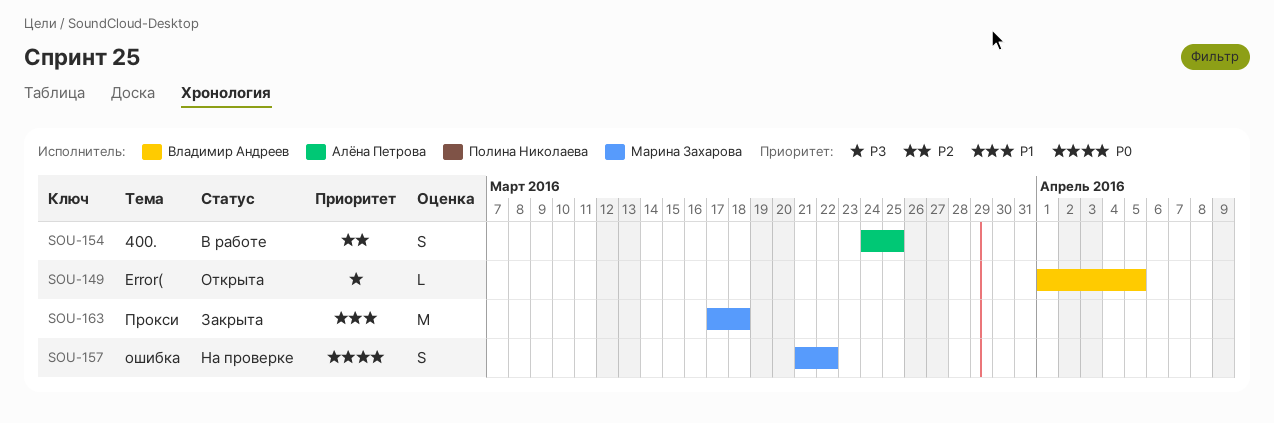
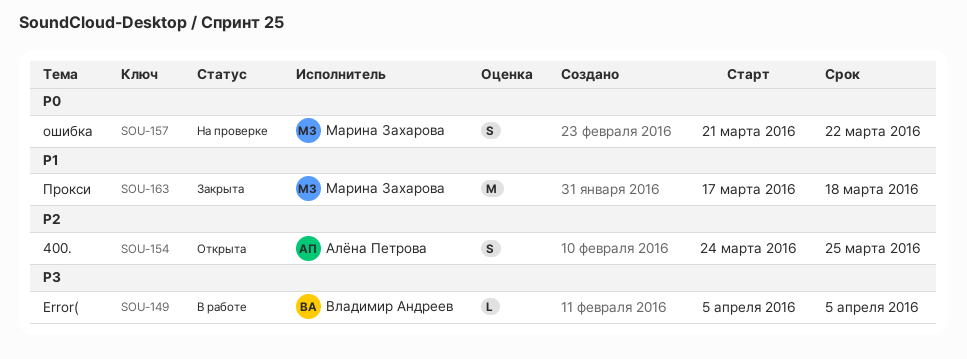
SOU-149, status: Открыта -> В работе
SOU-149, start: Apr 1 -> Apr 5
SOU-154, status: В работе -> Открыта

